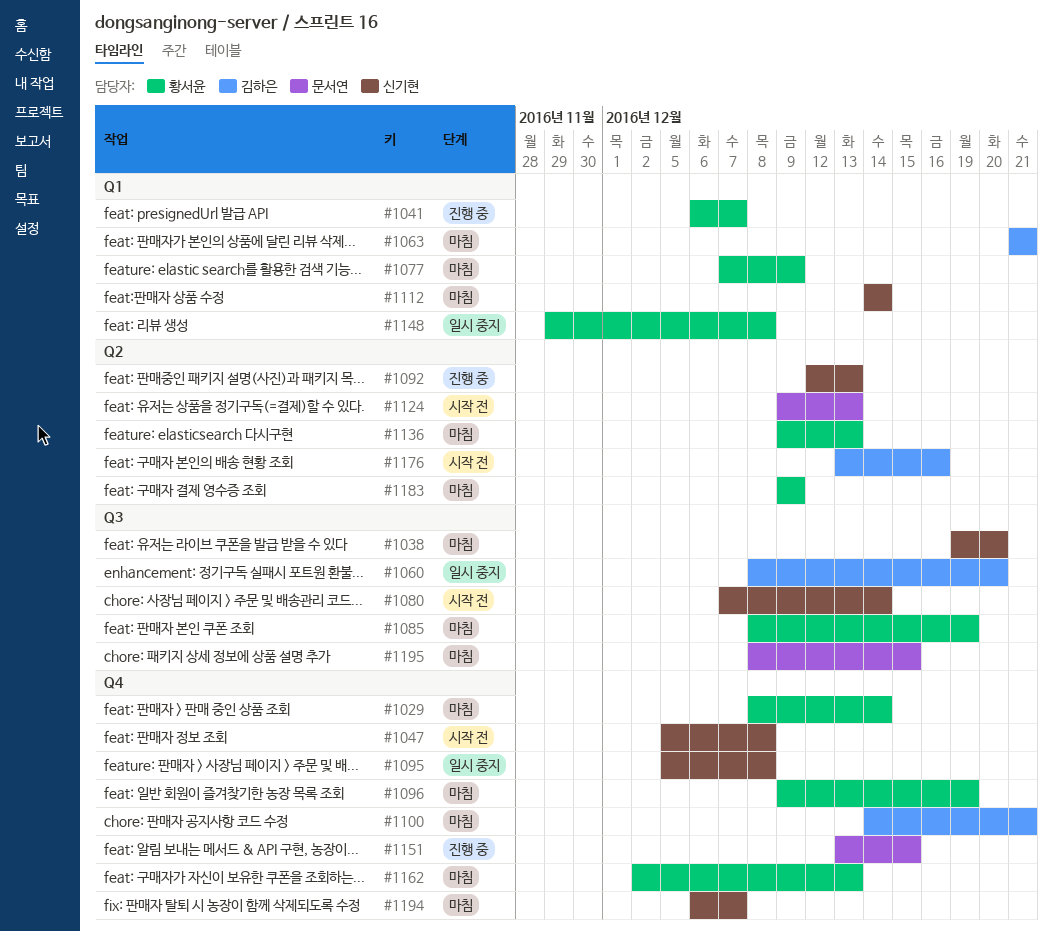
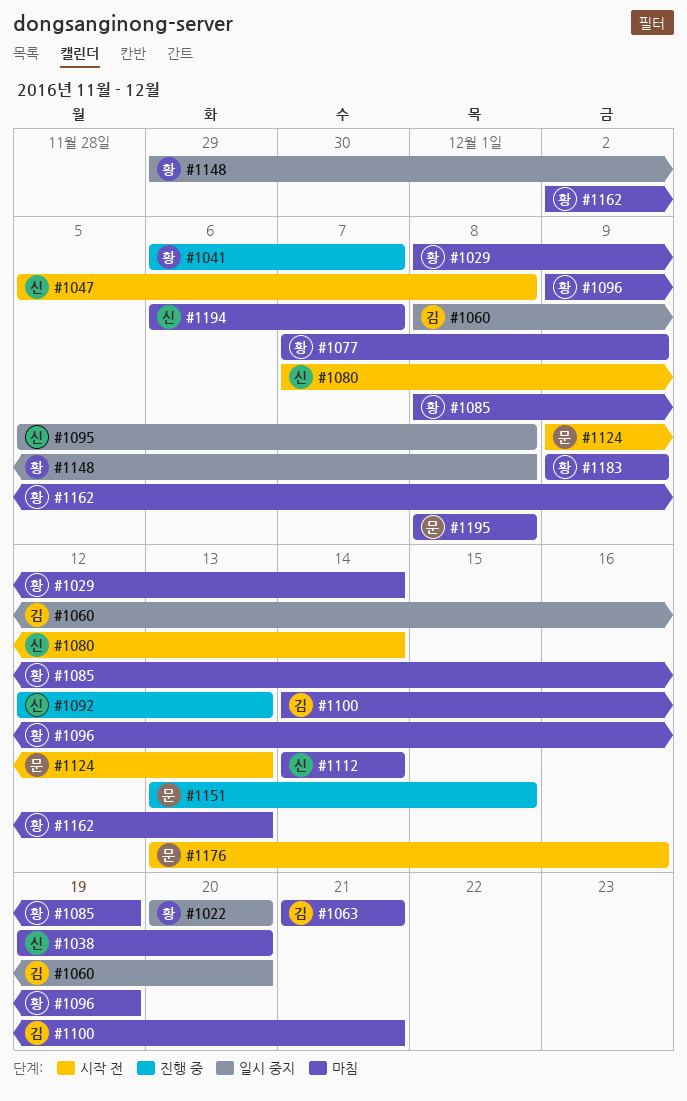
#1022: none -> present
#1136: present -> none
#1176, owner: 김하은 -> 문서연
#1195, due: Dec 15 -> Dec 8

